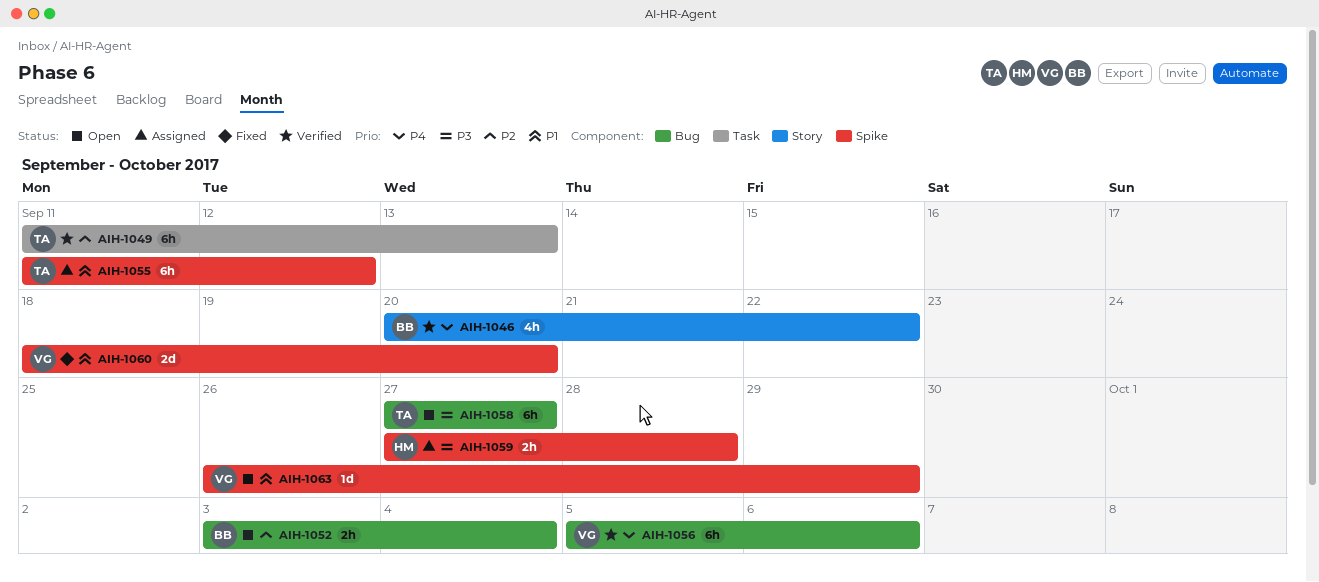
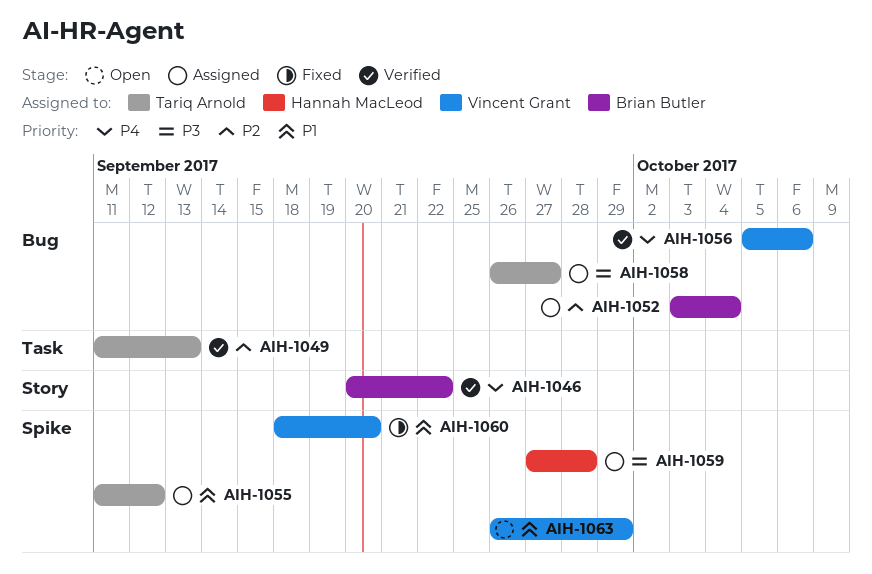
AIH-1052, status: Open -> Assigned
AIH-1058, status: Open -> Assigned
AIH-1058, start: Sep 27 -> Sep 26

